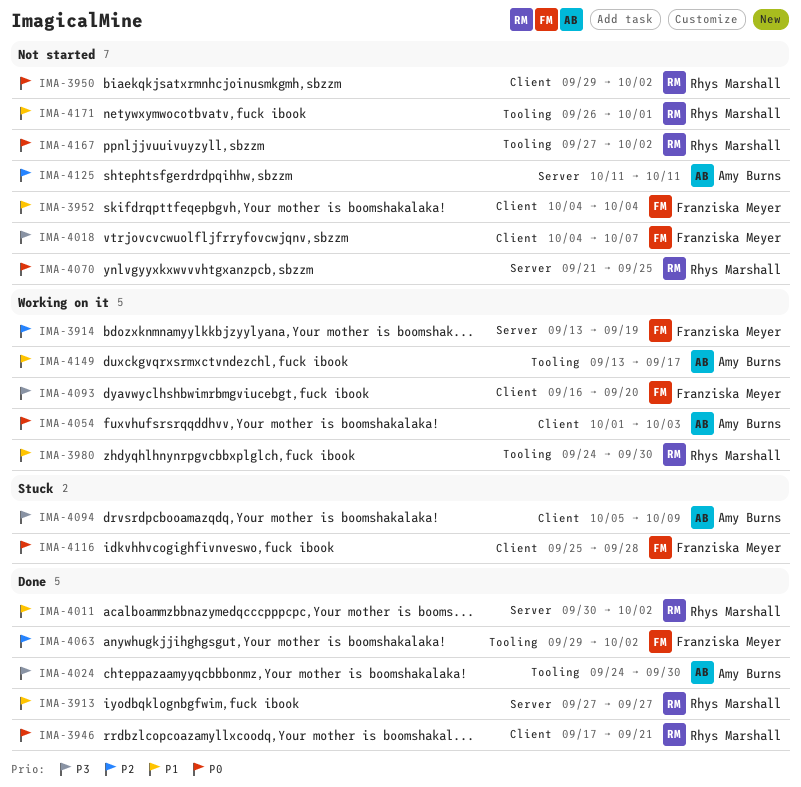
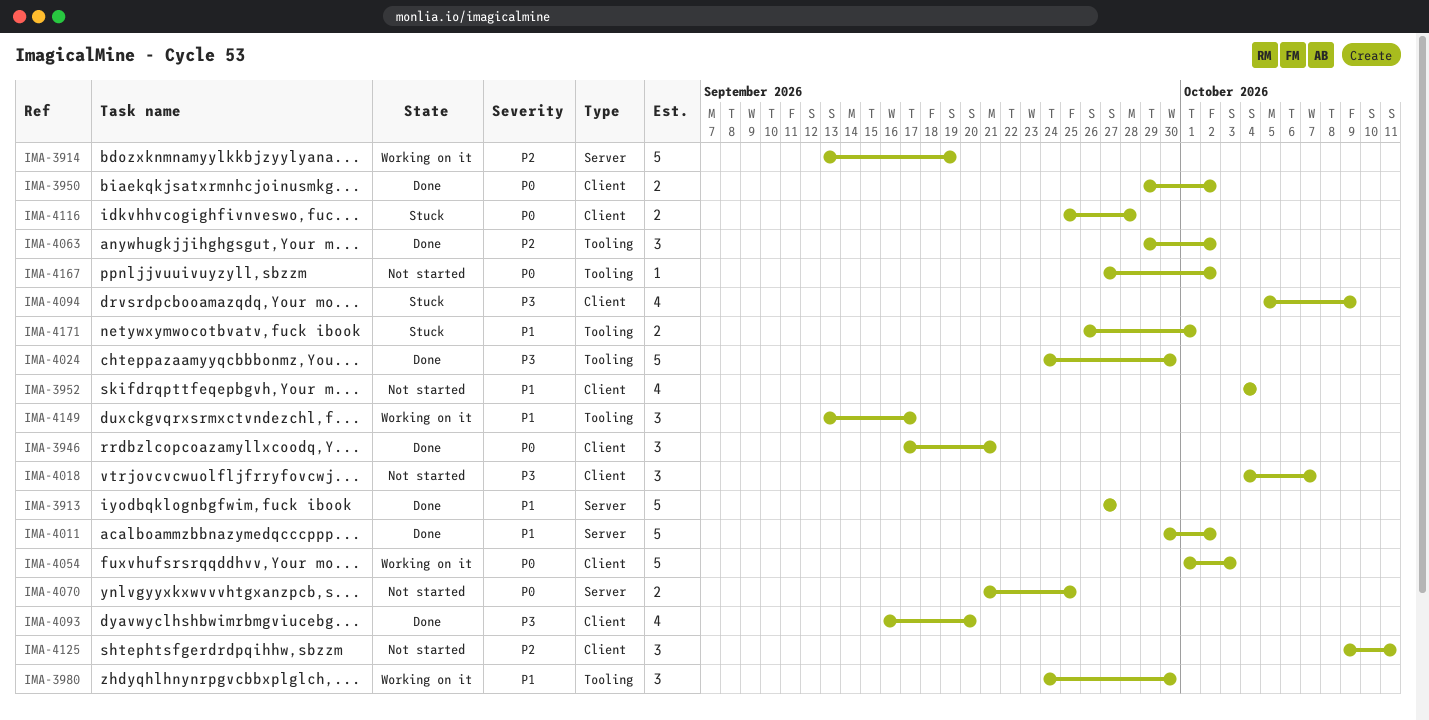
IMA-3950, status: Not started -> Done
IMA-4093, status: Working on it -> Done
IMA-4125, label: Server -> Client
IMA-4125, start: Oct 11 -> Oct 9
IMA-4171, status: Not started -> Stuck

